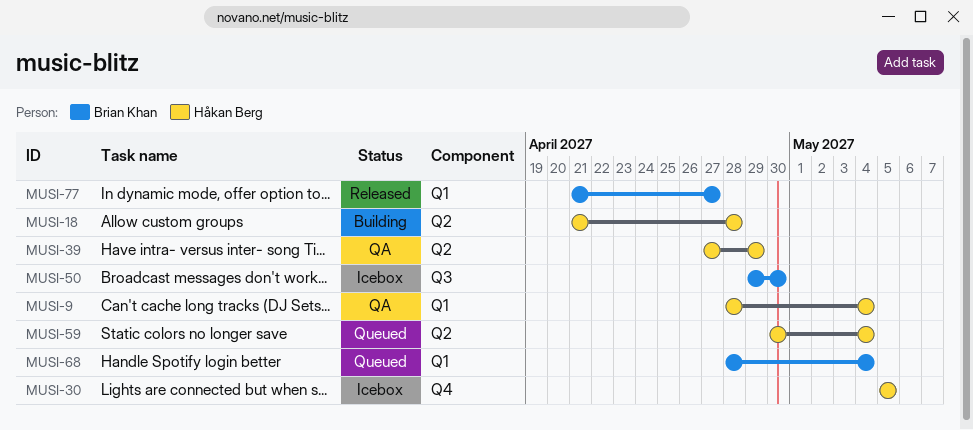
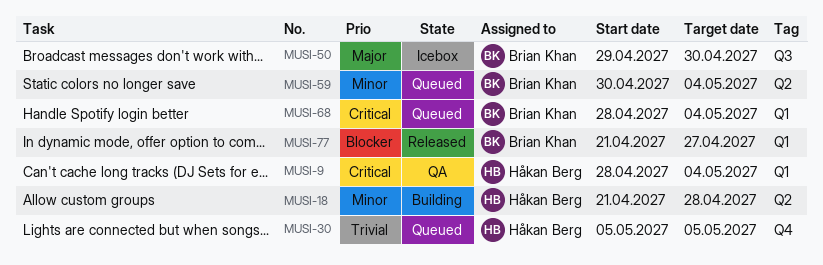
MUSI-30, status: Icebox -> Queued
MUSI-39: present -> none
MUSI-59, owner: Håkan Berg -> Brian Khan

